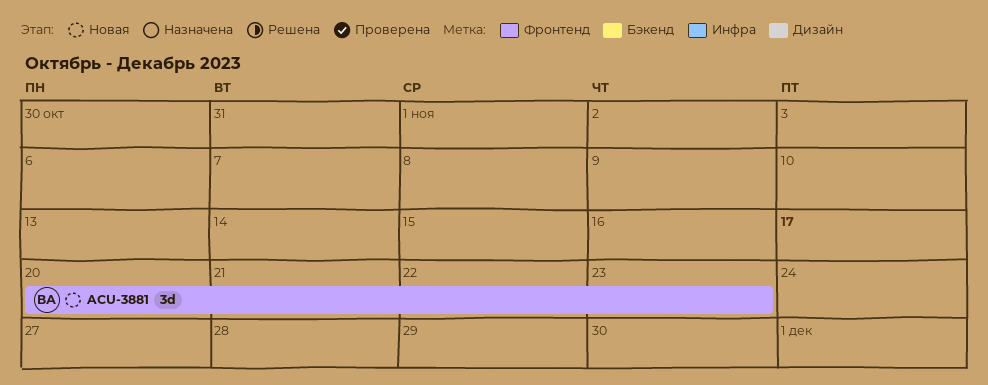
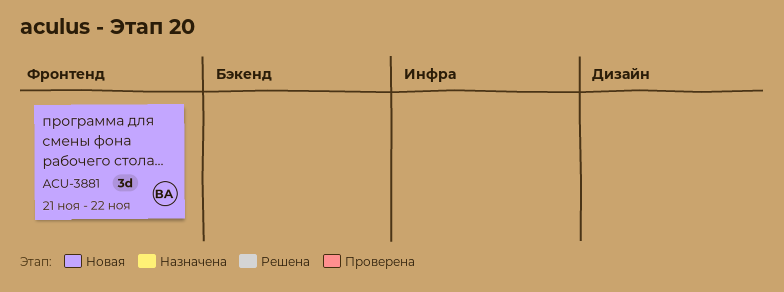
ACU-3881, start: Nov 20 -> Nov 21
ACU-3881, due: Nov 23 -> Nov 22

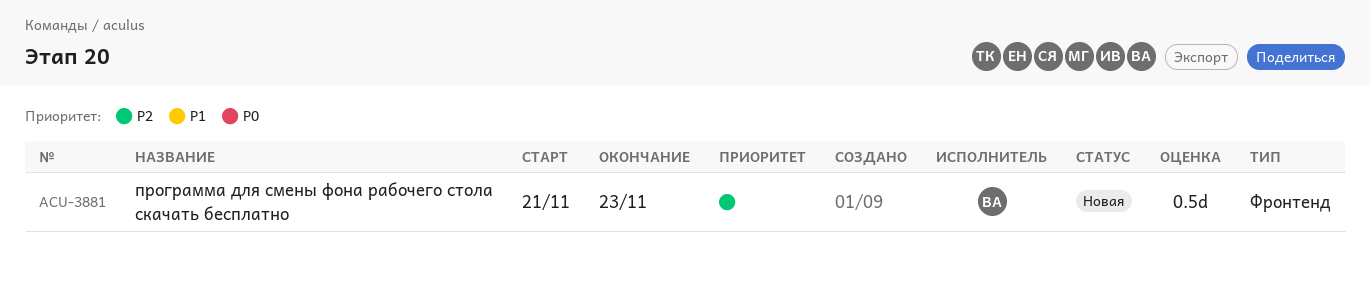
ACU-3881, estimate: 3d -> 0.5d
ACU-3881, due: Nov 22 -> Nov 23

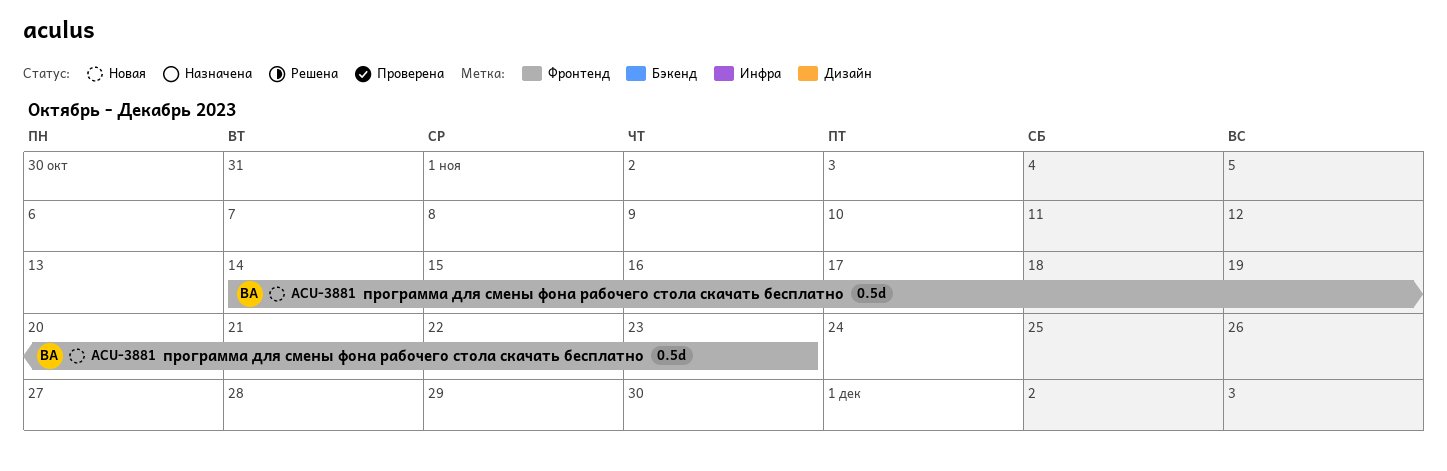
ACU-3881, start: Nov 21 -> Nov 14

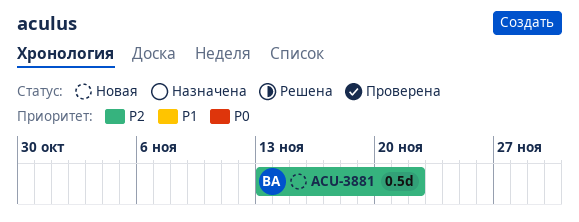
ACU-3881, start: Nov 14 -> Nov 13
ACU-3881, due: Nov 23 -> Nov 22

